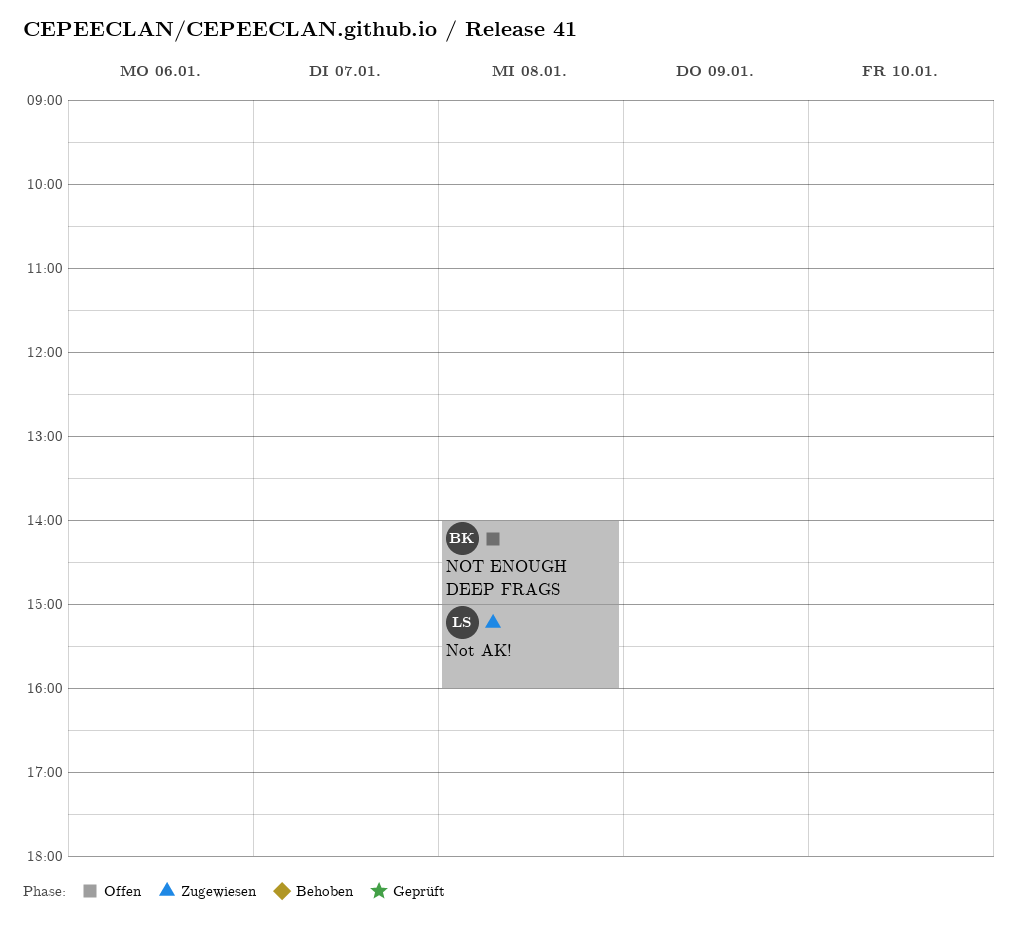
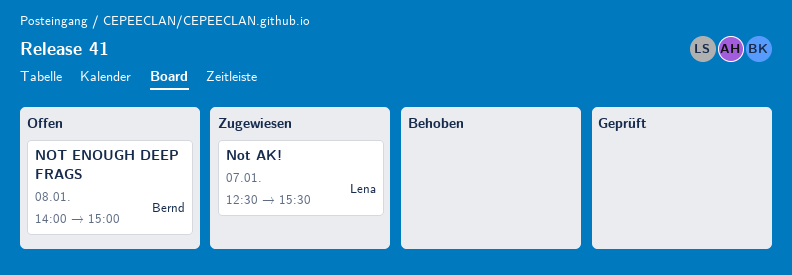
Not AK!, day: Jan 8 -> Jan 7
Not AK!, begins: 15:00 -> 12:30
Not AK!, ends: 16:00 -> 15:30

